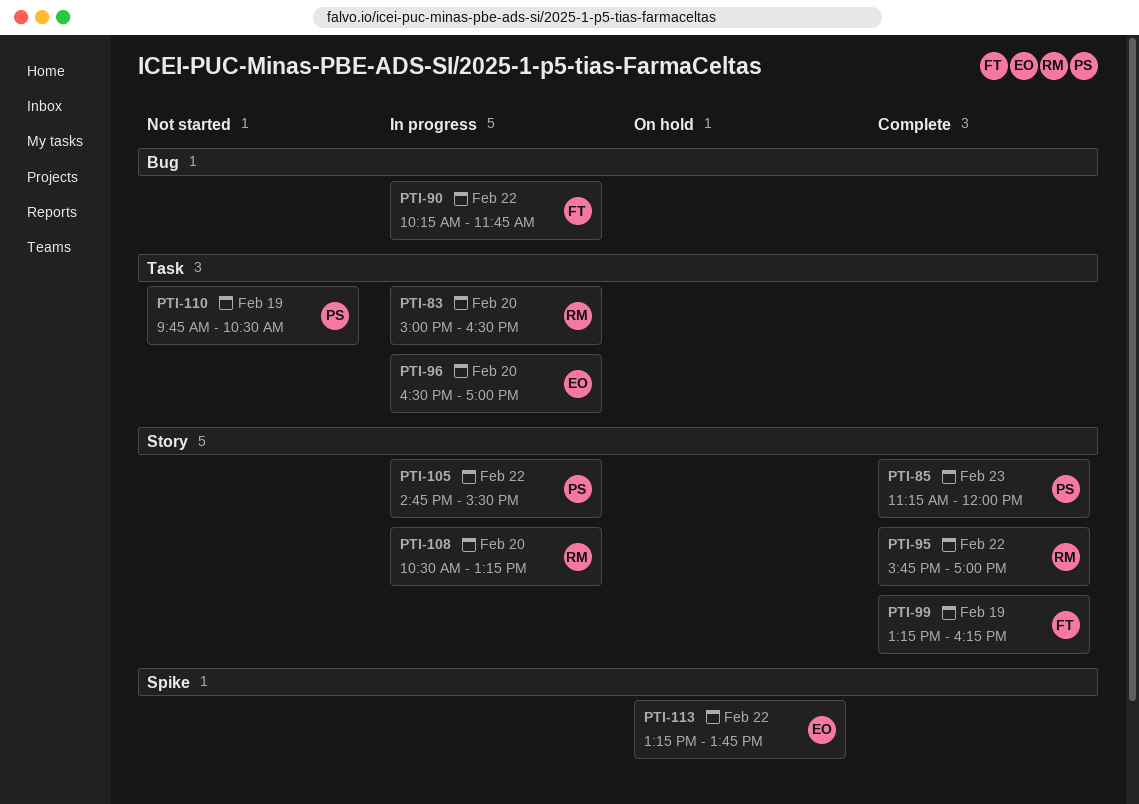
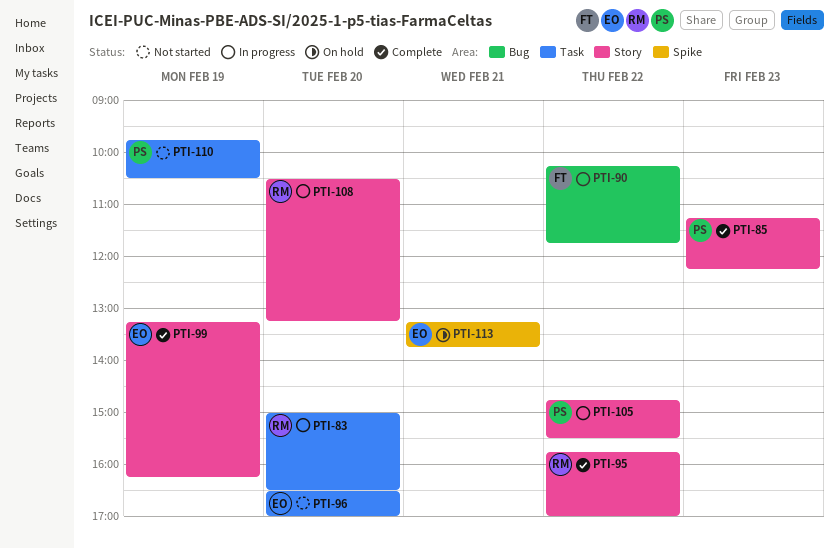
PTI-85, ends: 12:00 -> 12:15
PTI-96, status: In progress -> Not started
PTI-99, owner: FT -> EO
PTI-113, day: Feb 22 -> Feb 21

